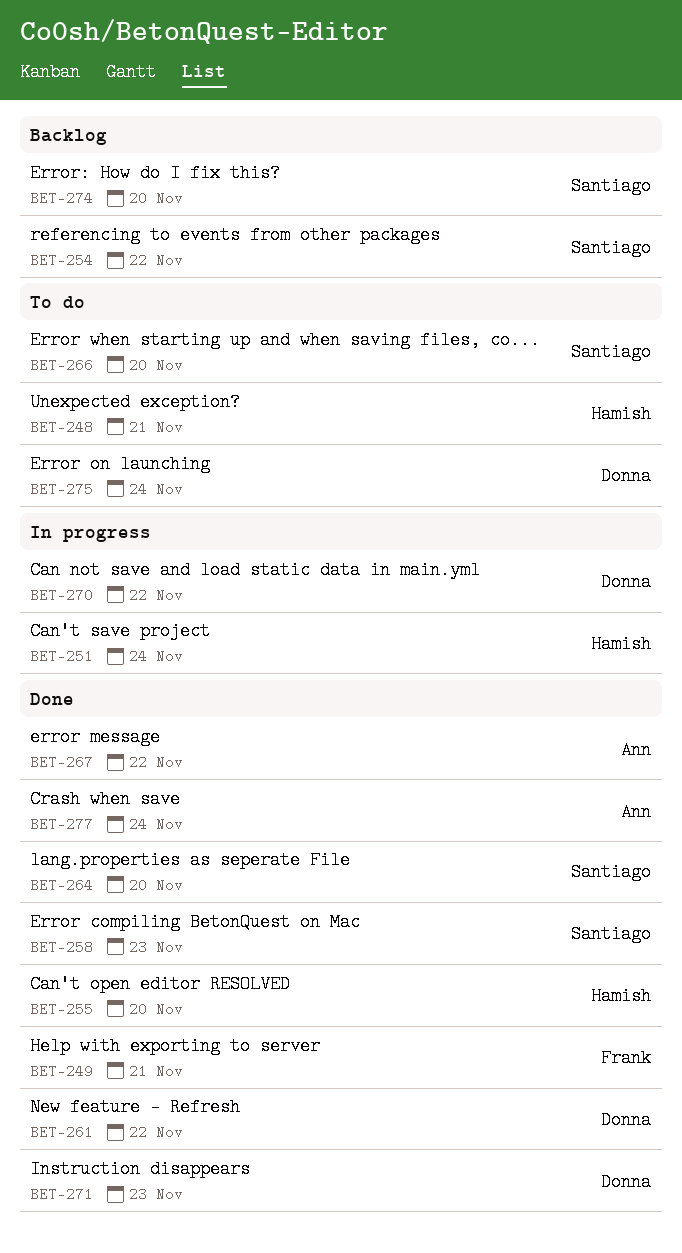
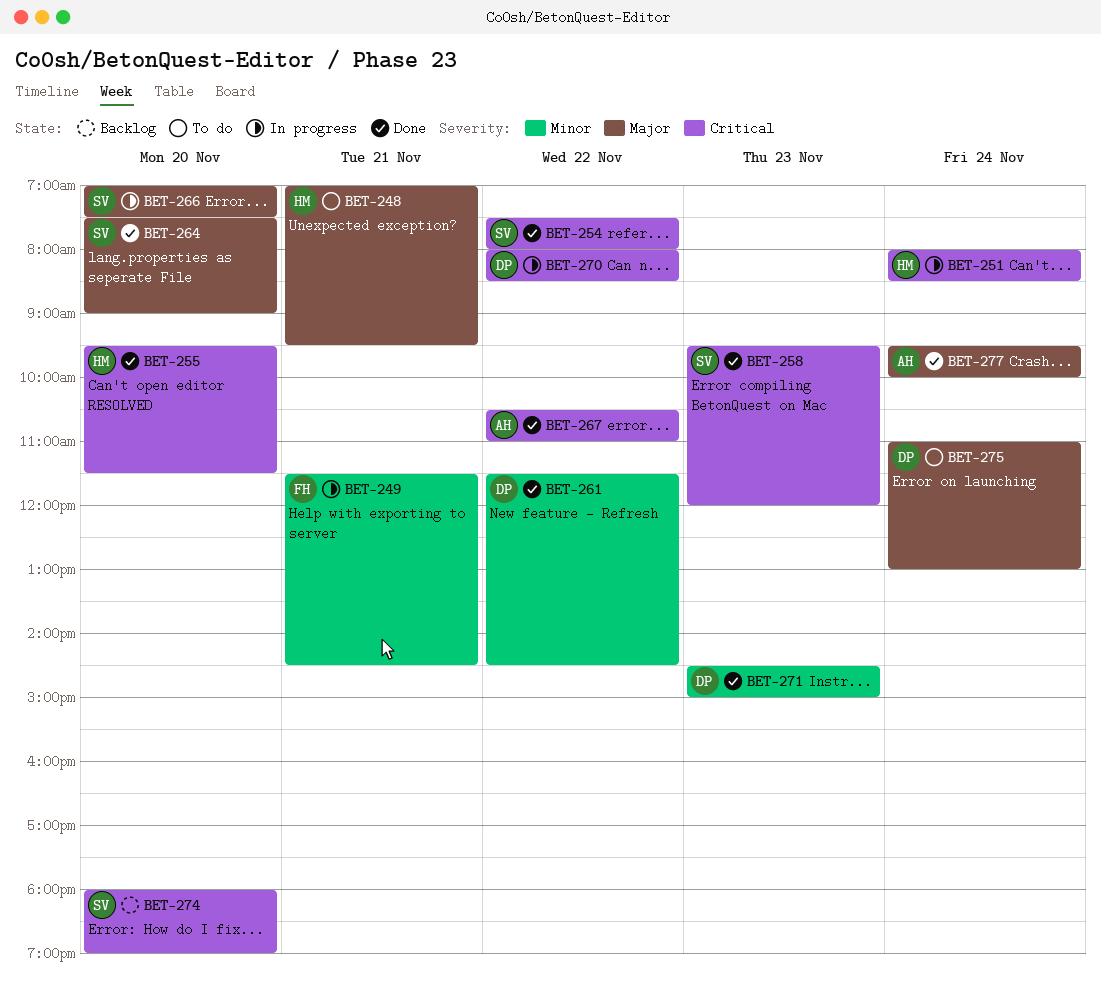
BET-249, status: Done -> In progress
BET-254, status: Backlog -> Done
BET-266, status: To do -> In progress

